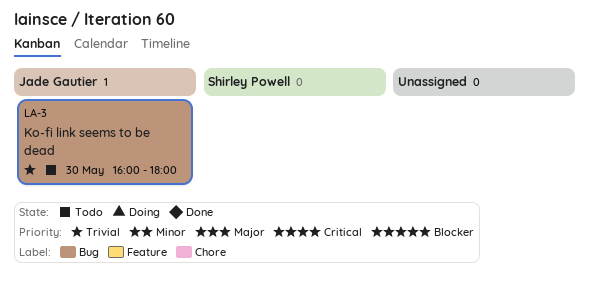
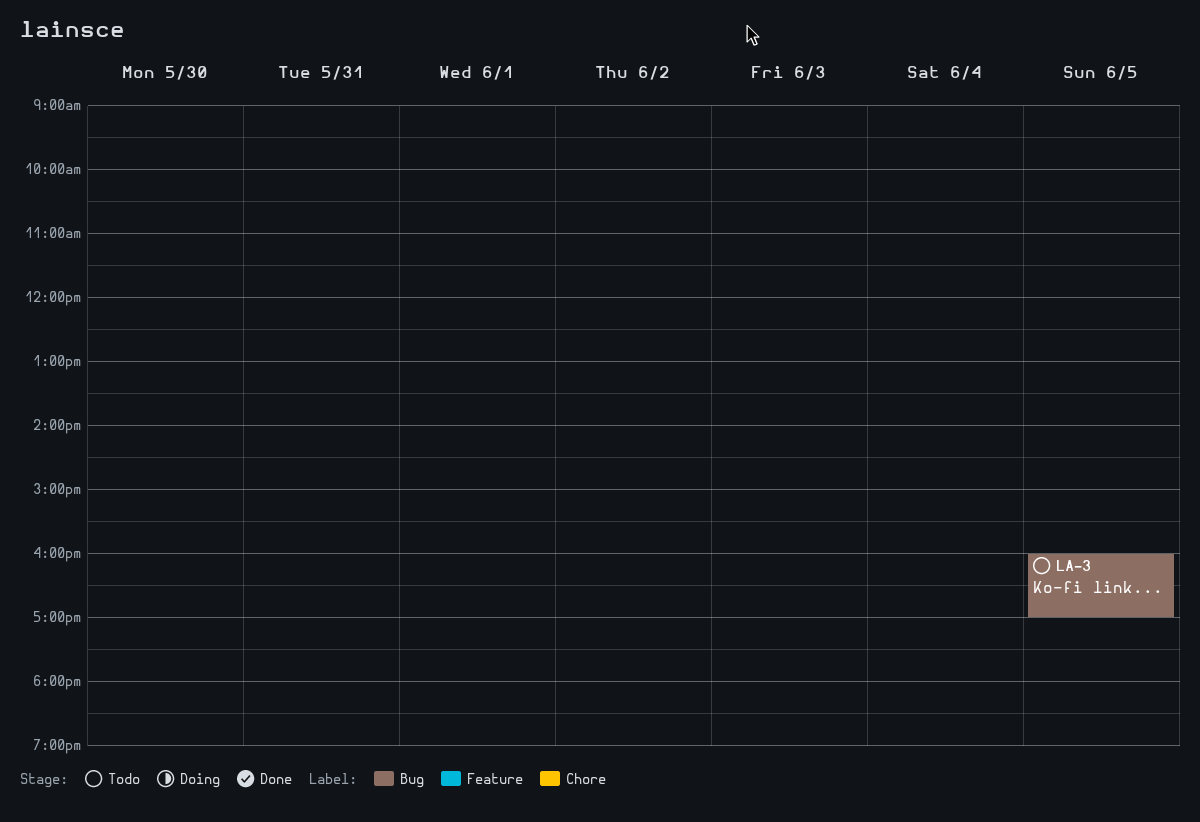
LA-3, day: May 30 -> Jun 5
LA-3, ends: 18:00 -> 17:00

